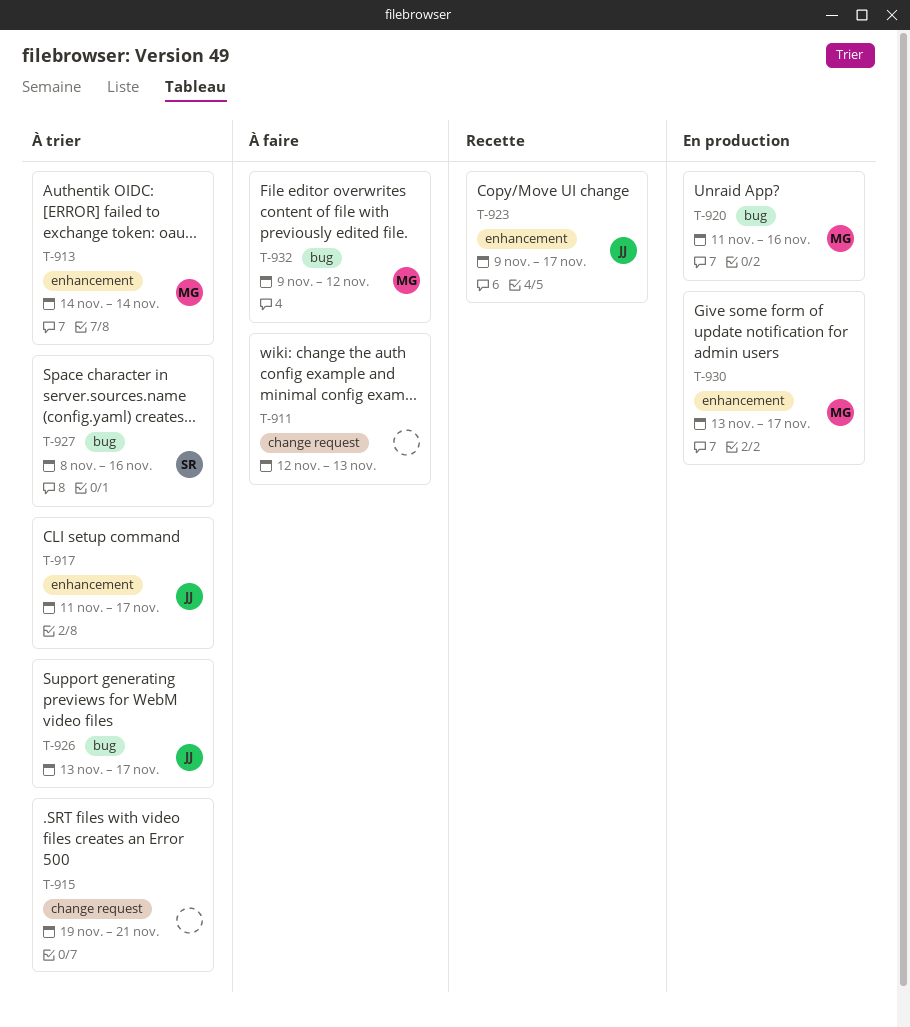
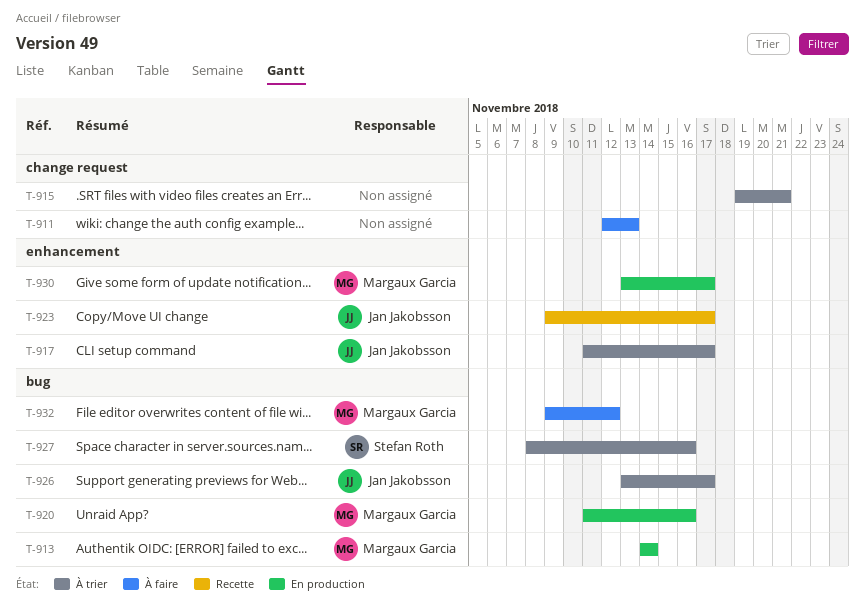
T-913, status: À trier -> En production
T-913, label: enhancement -> bug

